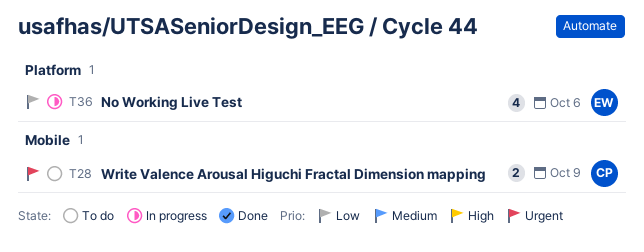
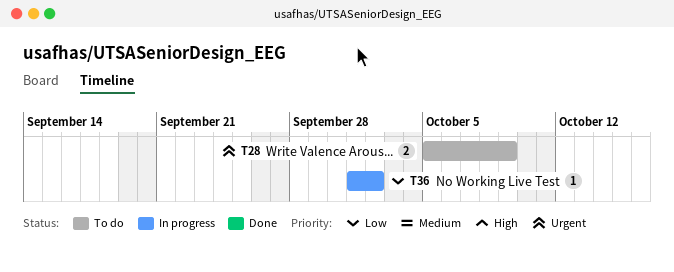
T36, estimate: 4 -> 1
T36, due: Oct 6 -> Oct 2

